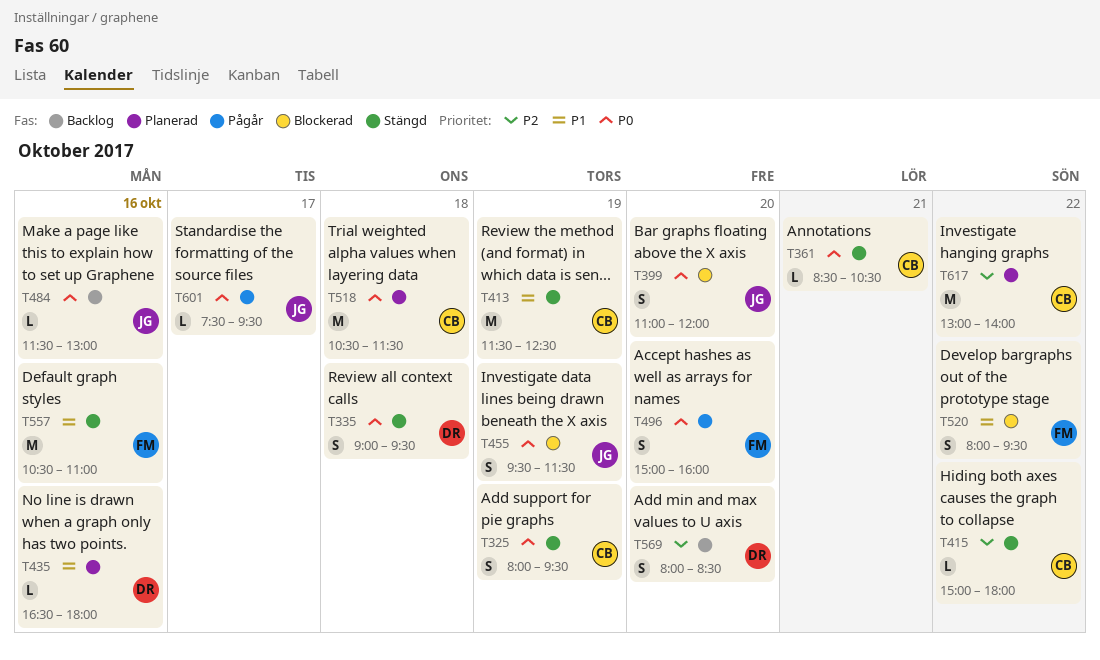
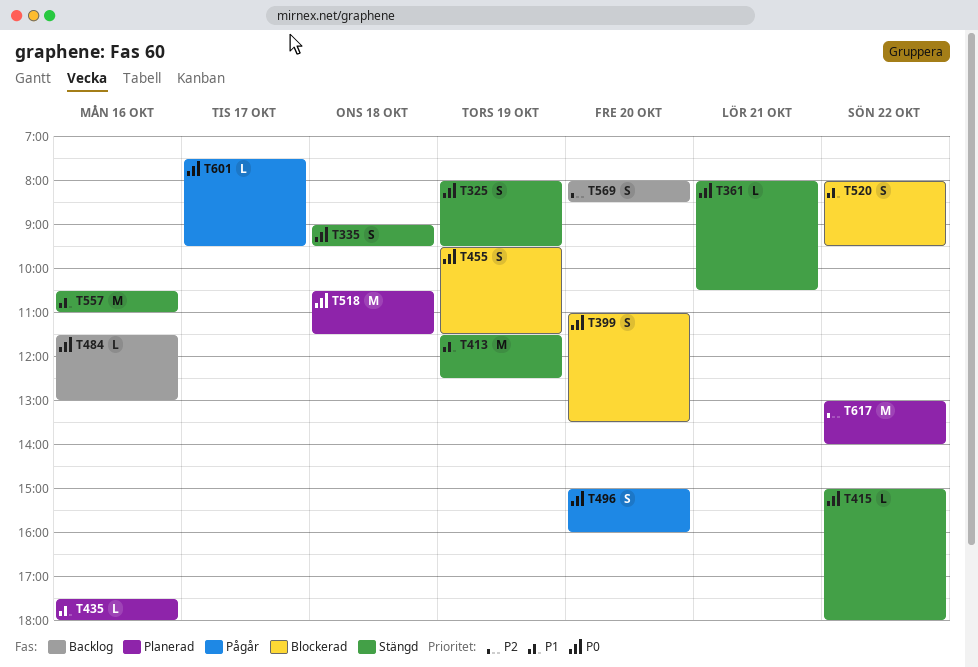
T361, begins: 08:30 -> 08:00
T399, ends: 12:00 -> 13:30
T415, priority: P2 -> P0
T435, begins: 16:30 -> 17:30

